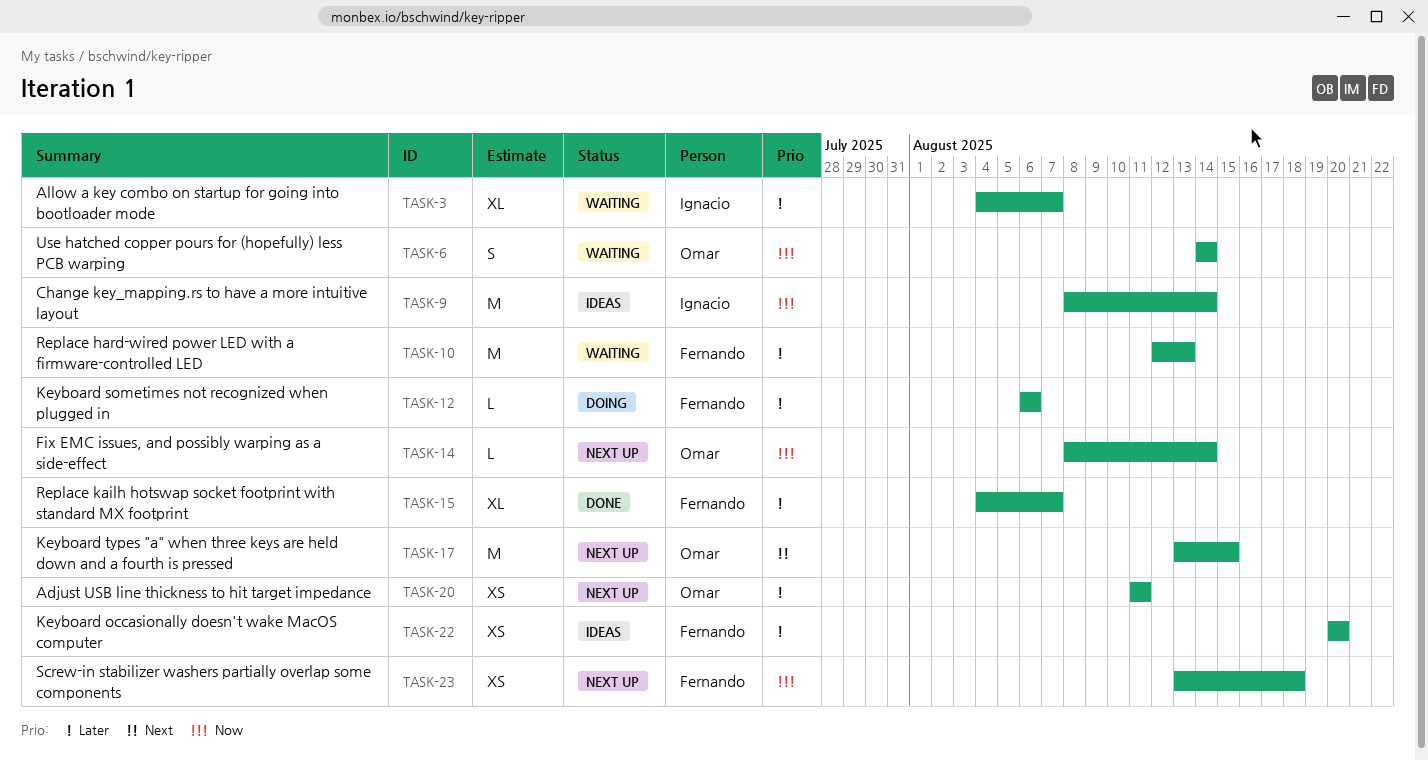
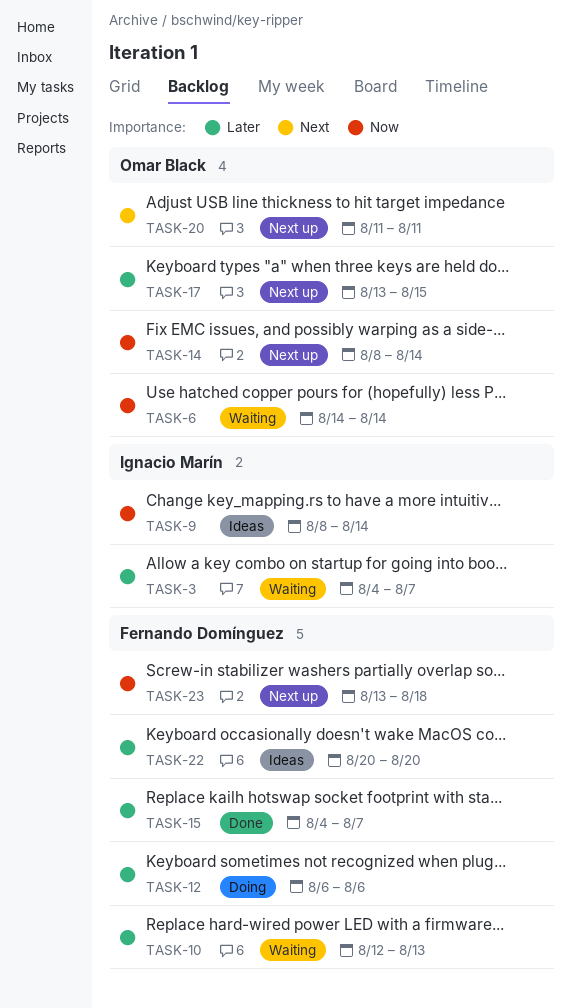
TASK-17, priority: Next -> Later
TASK-20, priority: Later -> Next

